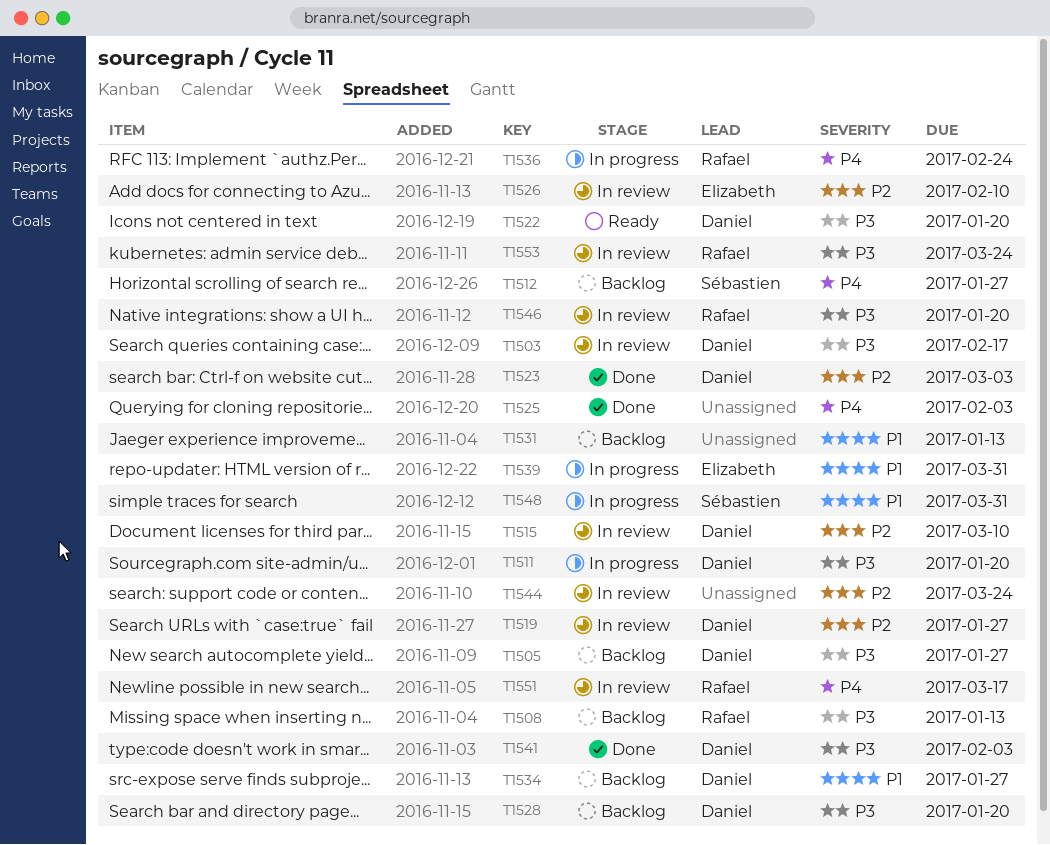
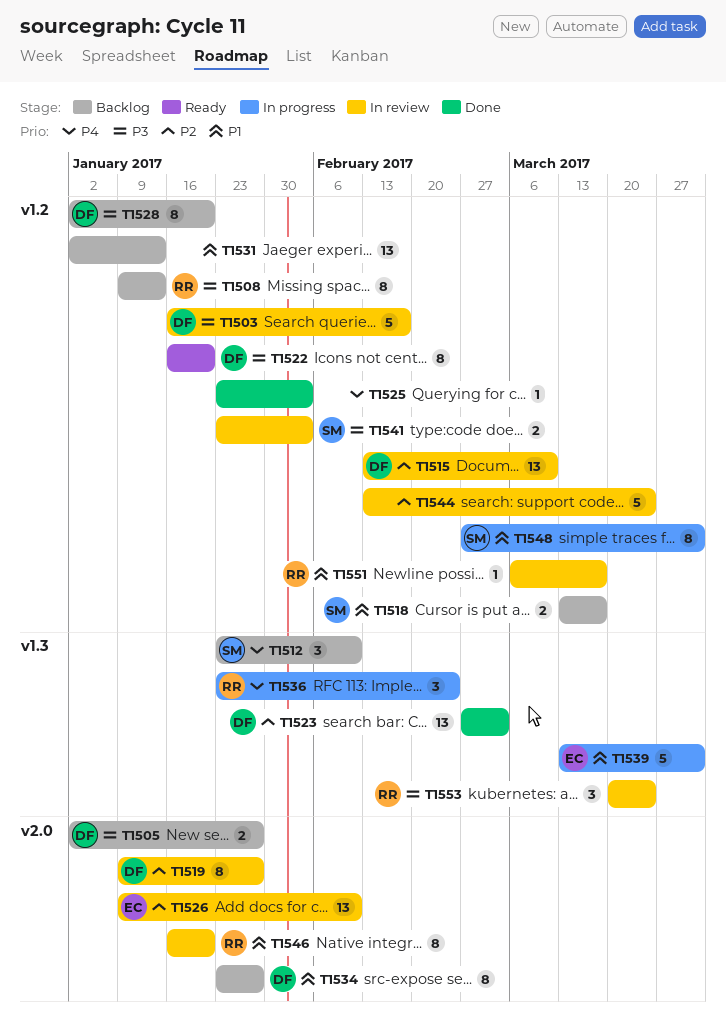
T1511: present -> none
T1512, due: Jan 27 -> Feb 10
T1518: none -> present
T1541, status: Done -> In review
T1541, owner: Daniel -> Sébastien
T1546, priority: P3 -> P1
T1551, priority: P4 -> P1

